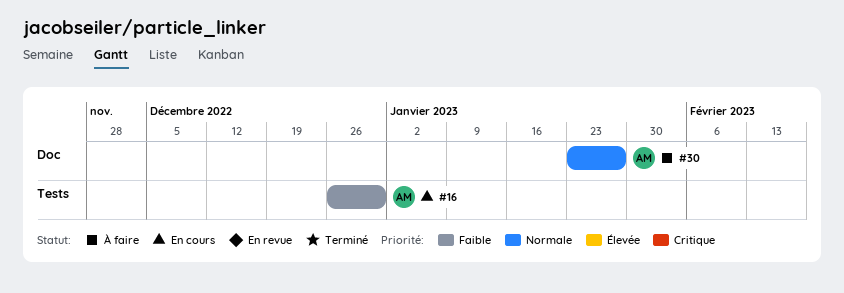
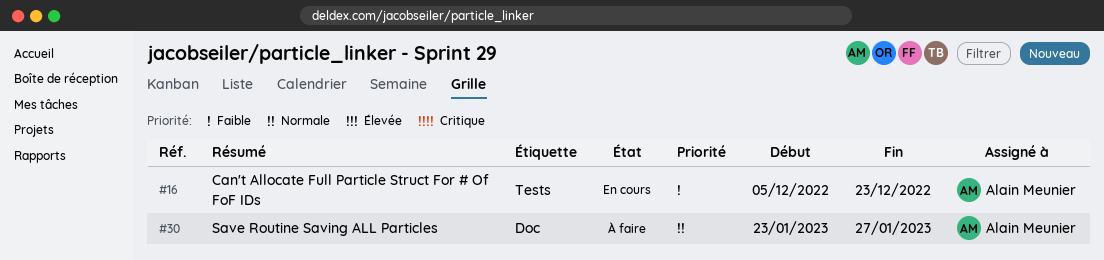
#16, start: Dec 26 -> Dec 5
#16, due: Dec 30 -> Dec 23

